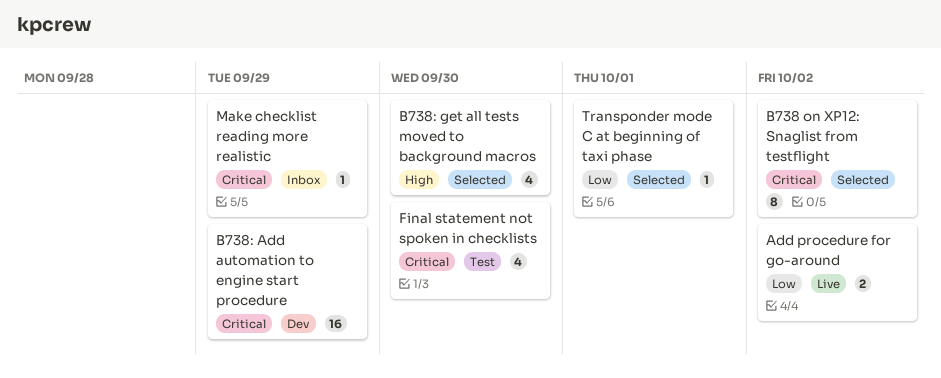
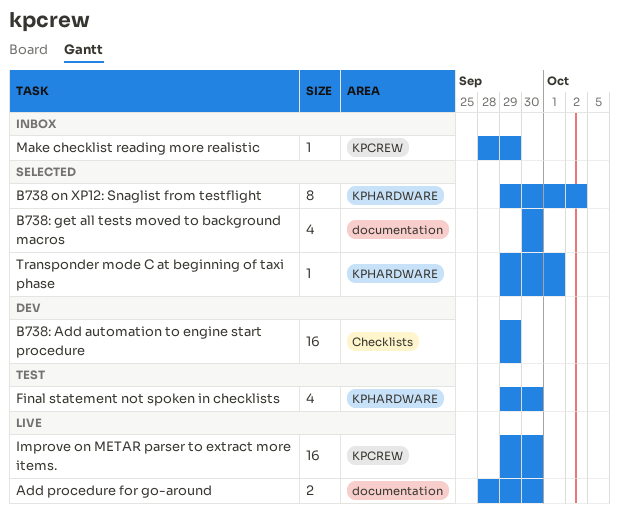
Add procedure for go-around, due: Oct 2 -> Sep 30
Improve on METAR parser to extract more items.: none -> present

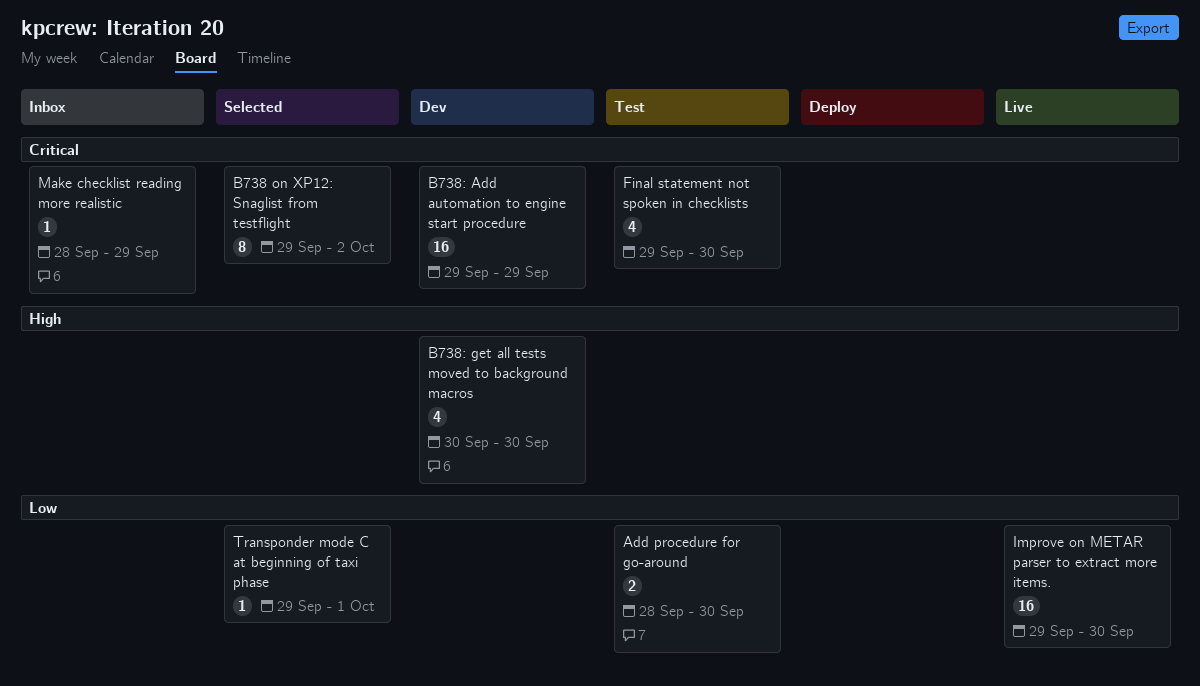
Add procedure for go-around, status: Live -> Test
B738: get all tests moved to background macros, status: Selected -> Dev

